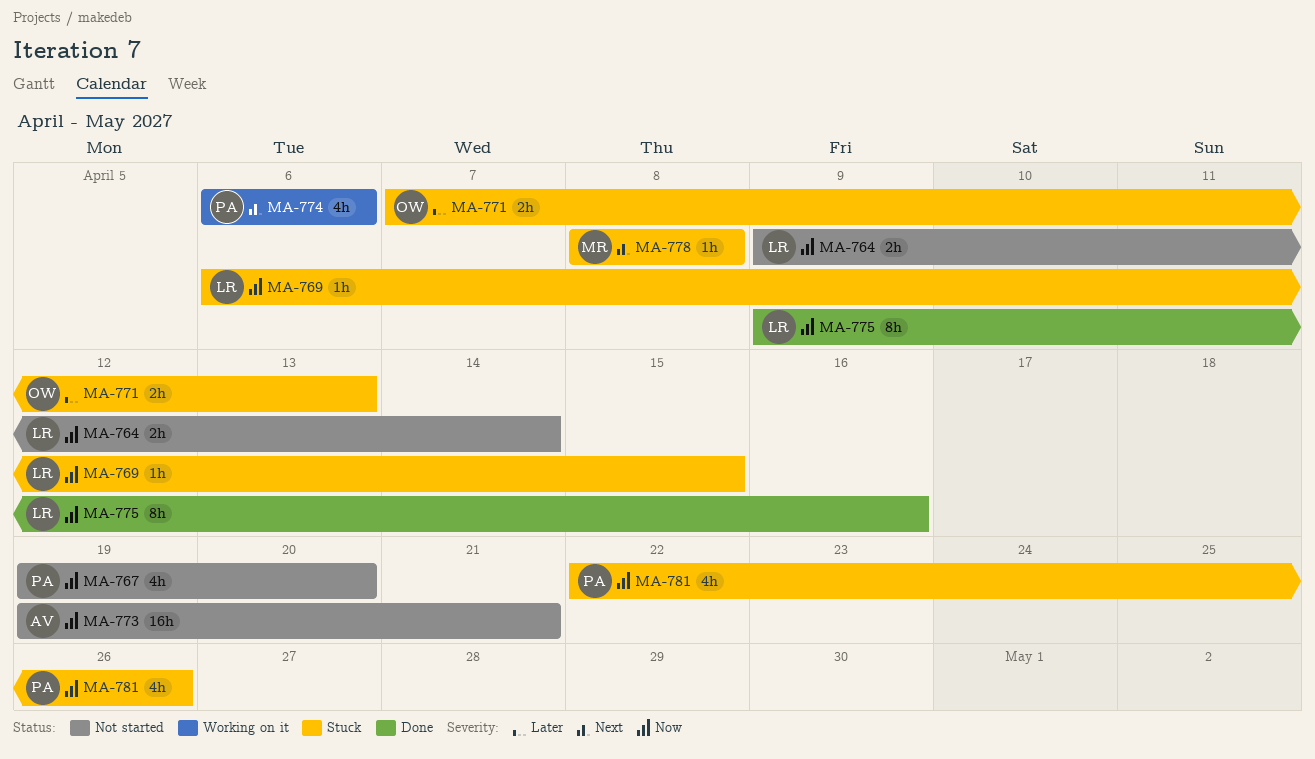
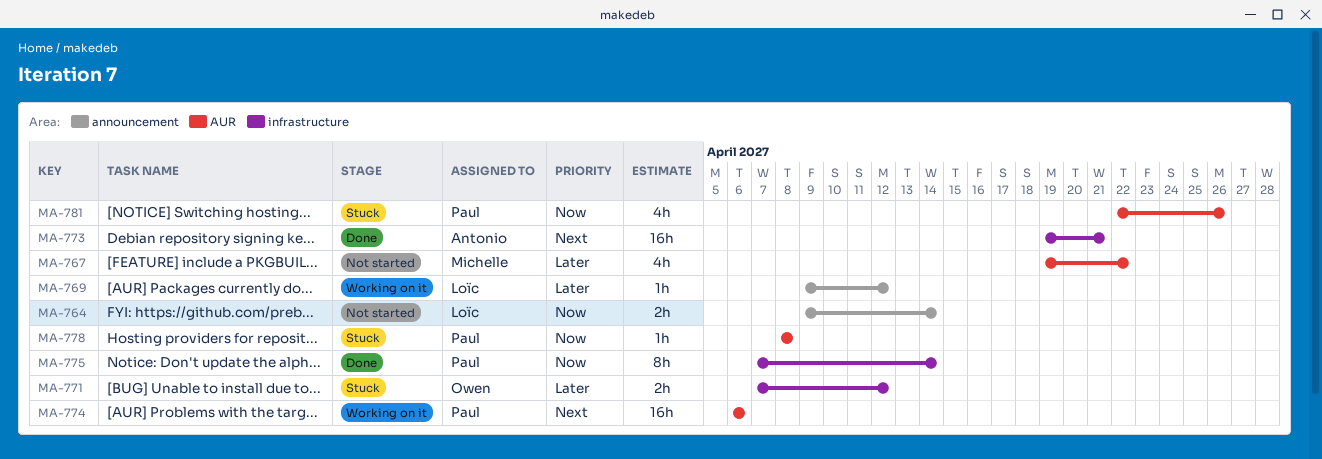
MA-767, owner: Paul -> Michelle
MA-767, priority: Now -> Later
MA-767, due: Apr 20 -> Apr 22
MA-769, status: Stuck -> Working on it
MA-769, priority: Now -> Later
MA-769, start: Apr 6 -> Apr 9
MA-769, due: Apr 15 -> Apr 12
MA-771, due: Apr 13 -> Apr 12
MA-773, status: Not started -> Done
MA-773, priority: Now -> Next
MA-774, estimate: 4h -> 16h
MA-775, owner: Loïc -> Paul
MA-775, start: Apr 9 -> Apr 7
MA-775, due: Apr 16 -> Apr 14
MA-778, owner: Michelle -> Paul
MA-778, priority: Next -> Now

